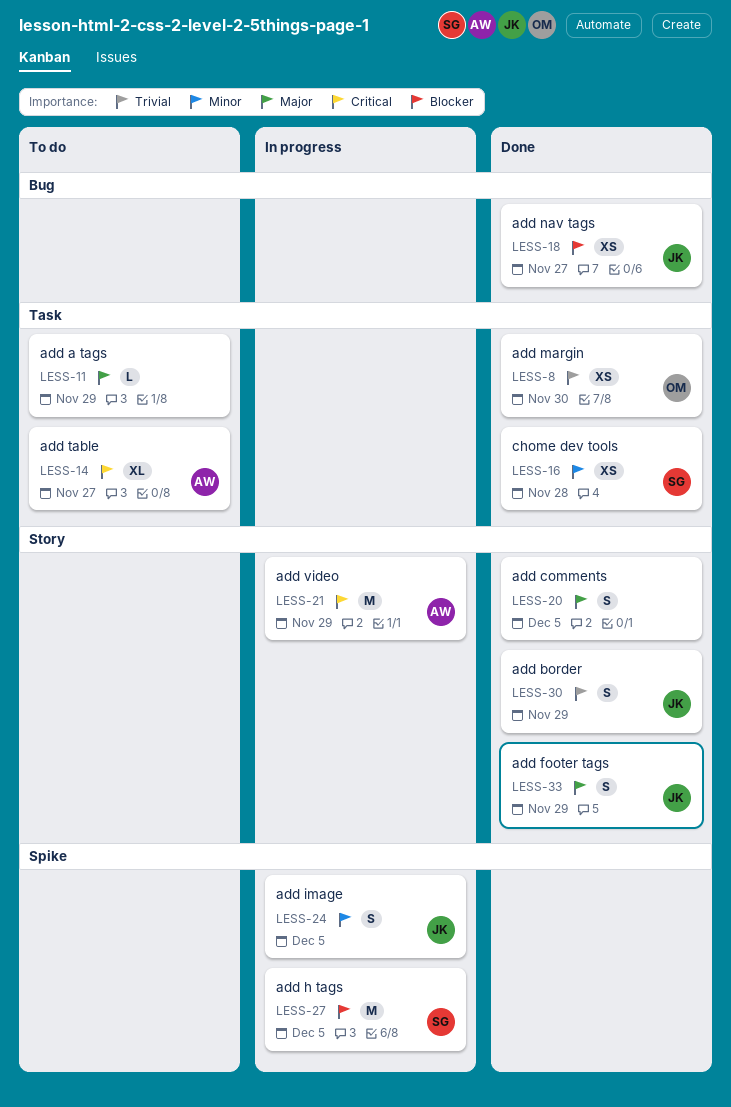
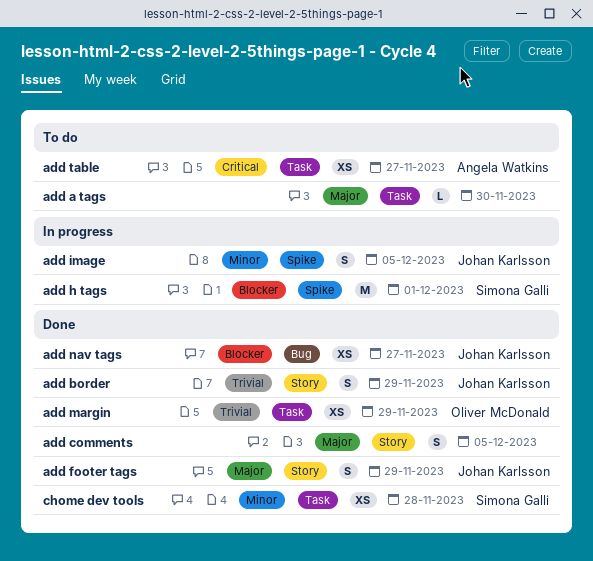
add a tags, due: Nov 29 -> Nov 30
add h tags, due: Dec 5 -> Dec 1
add margin, due: Nov 30 -> Nov 29
add table, estimate: XL -> XS
add video: present -> none

